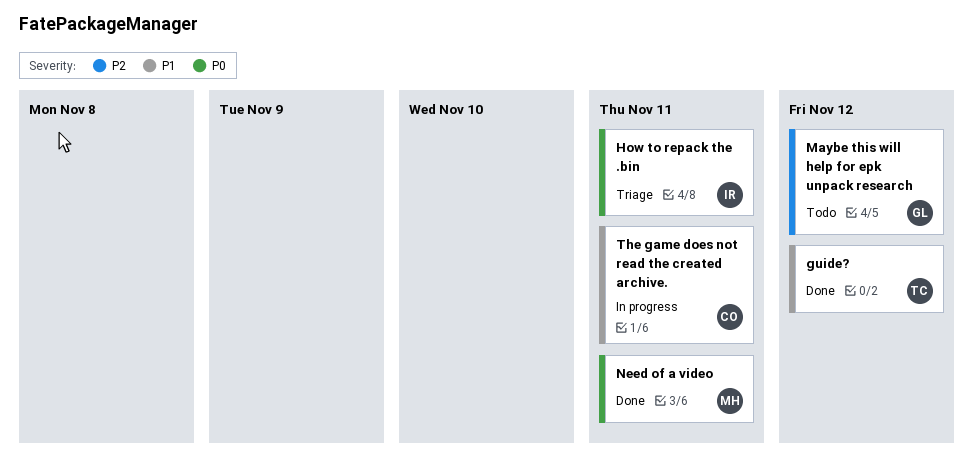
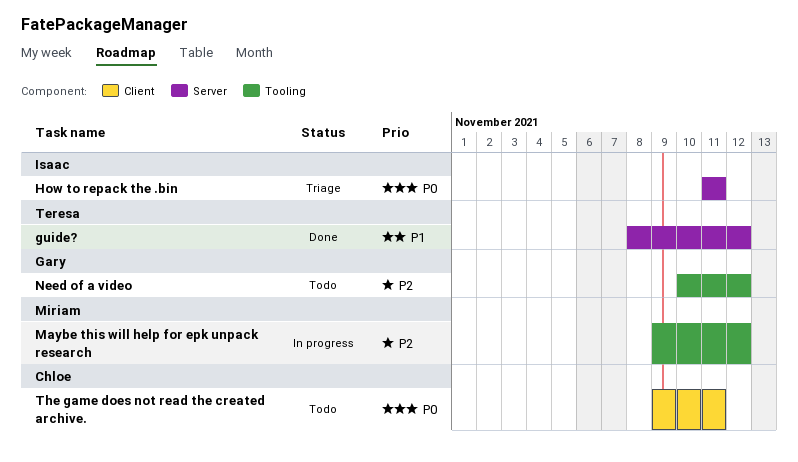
Maybe this will help for epk unpack research, status: Todo -> In progress
Maybe this will help for epk unpack research, owner: Gary -> Miriam
Need of a video, status: Done -> Todo
Need of a video, owner: Miriam -> Gary
Need of a video, priority: P0 -> P2
Need of a video, due: Nov 11 -> Nov 12
The game does not read the created archive., status: In progress -> Todo
The game does not read the created archive., priority: P1 -> P0

